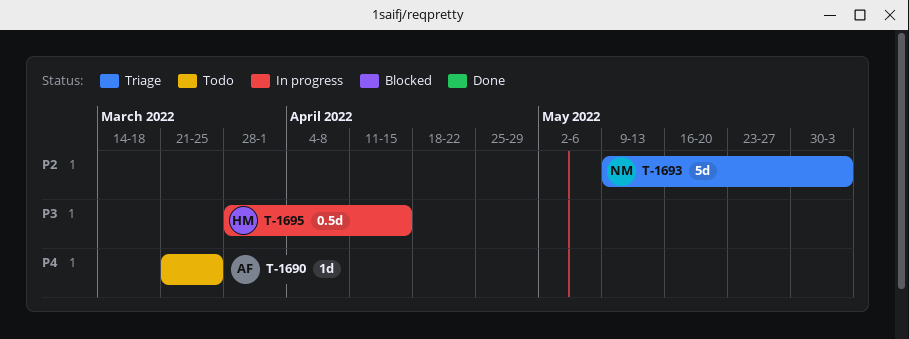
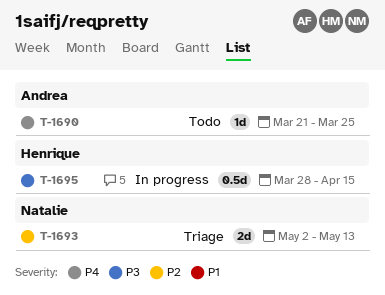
T-1693, estimate: 5d -> 2d
T-1693, start: May 9 -> May 2
T-1693, due: Jun 3 -> May 13

